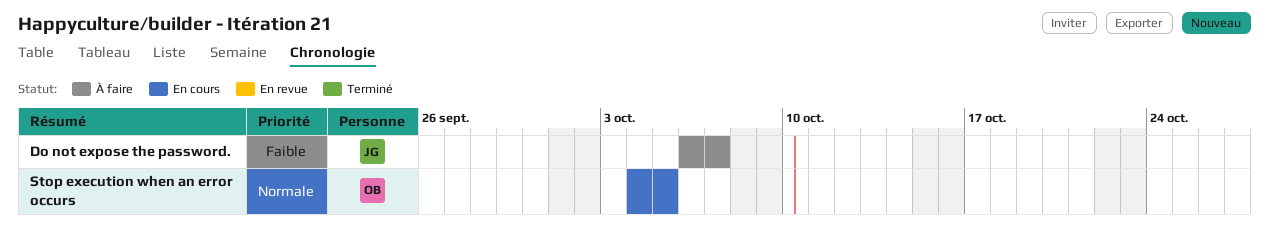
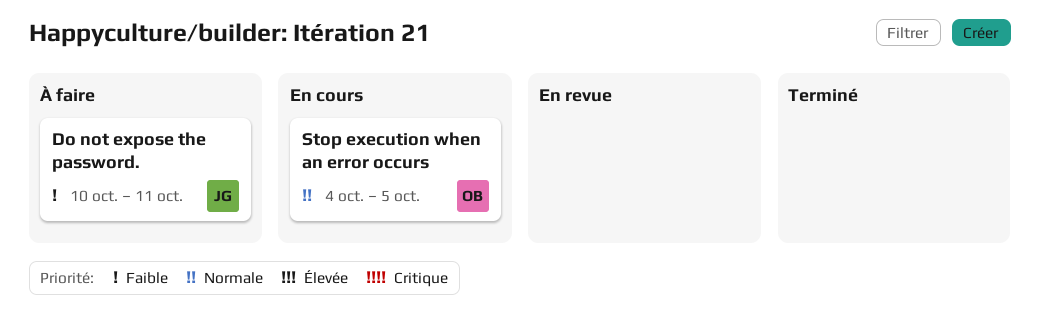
Do not expose the password., start: Oct 6 -> Oct 10
Do not expose the password., due: Oct 7 -> Oct 11

